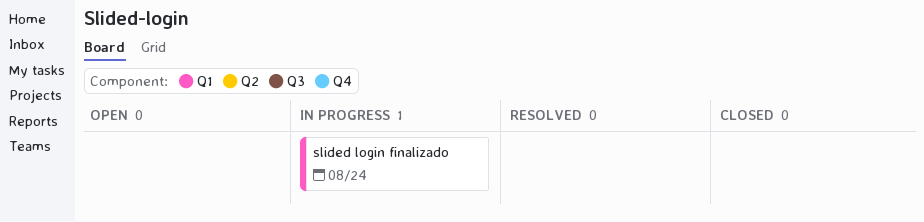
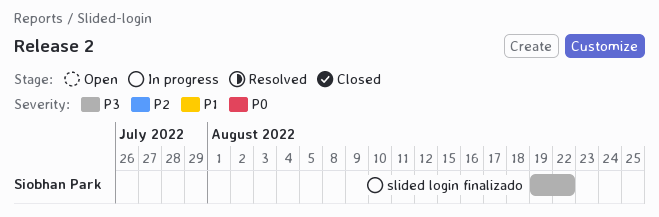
slided login finalizado, due: Aug 24 -> Aug 22

